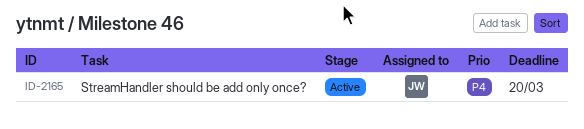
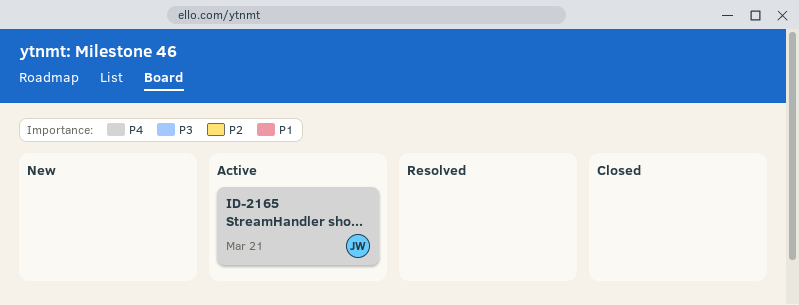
ID-2165, due: Mar 20 -> Mar 21

